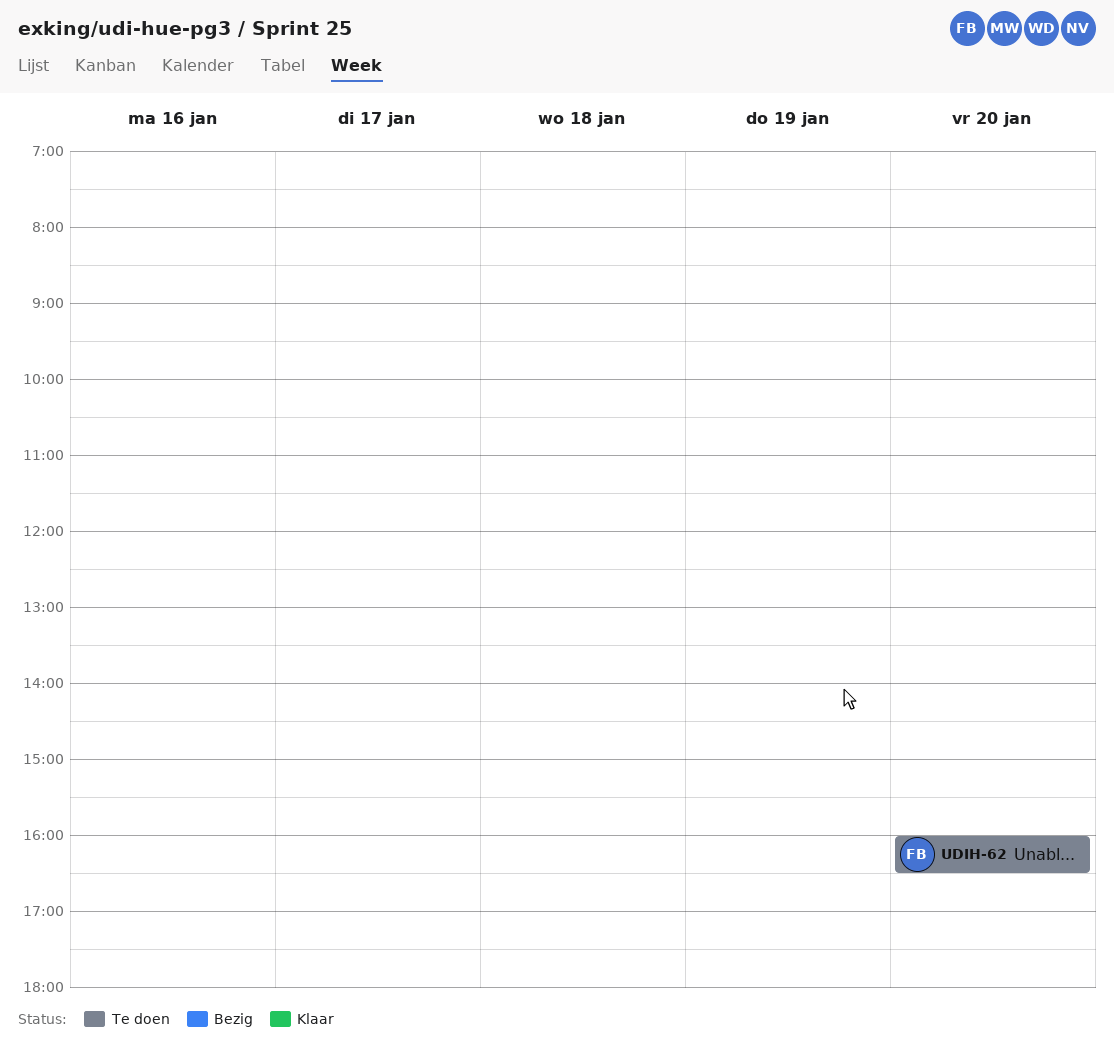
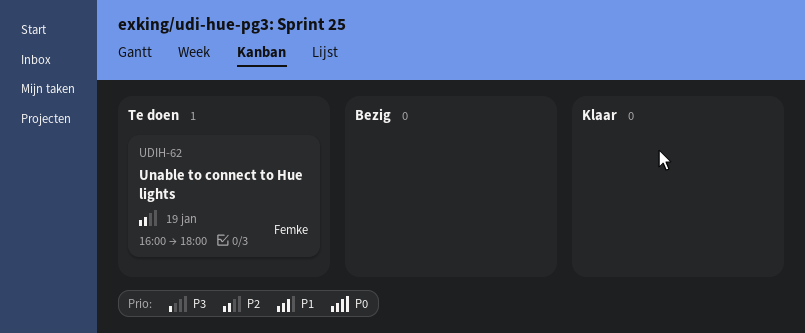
UDIH-62, day: Jan 20 -> Jan 19
UDIH-62, ends: 16:30 -> 18:00

